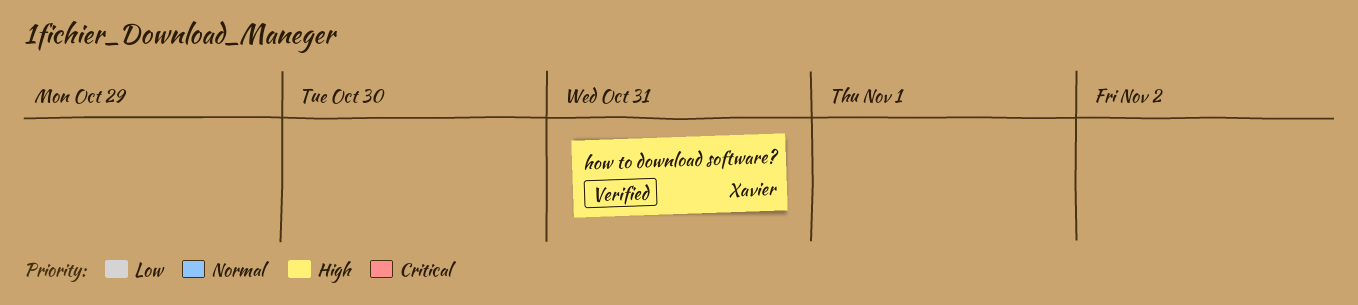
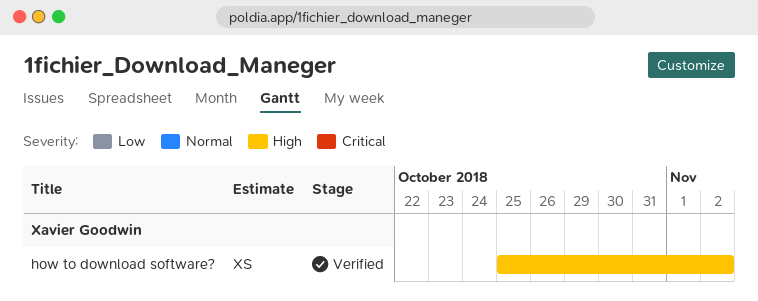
how to download software?, due: Oct 31 -> Nov 2

